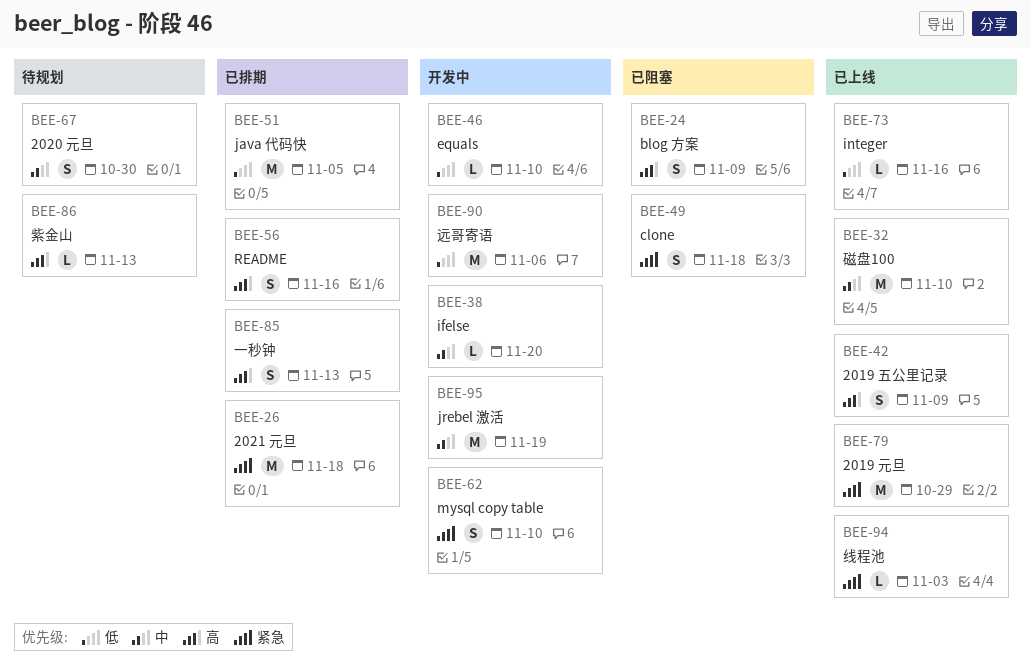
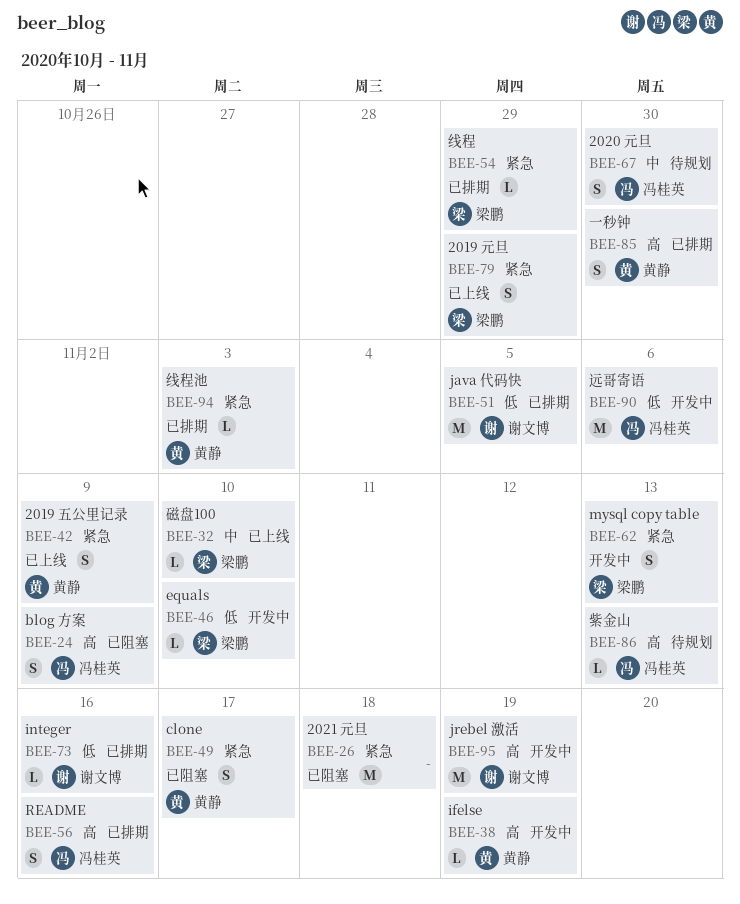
BEE-26, status: 已排期 -> 已阻塞
BEE-32, estimate: M -> L
BEE-38, priority: 中 -> 高
BEE-38, due: Nov 20 -> Nov 19
BEE-42, priority: 高 -> 紧急
BEE-49, due: Nov 18 -> Nov 17
BEE-54: none -> present
BEE-62, due: Nov 10 -> Nov 13
BEE-73, status: 已上线 -> 已排期
BEE-79, estimate: M -> S
BEE-85, due: Nov 13 -> Oct 30
BEE-94, status: 已上线 -> 已排期
BEE-95, priority: 中 -> 高

